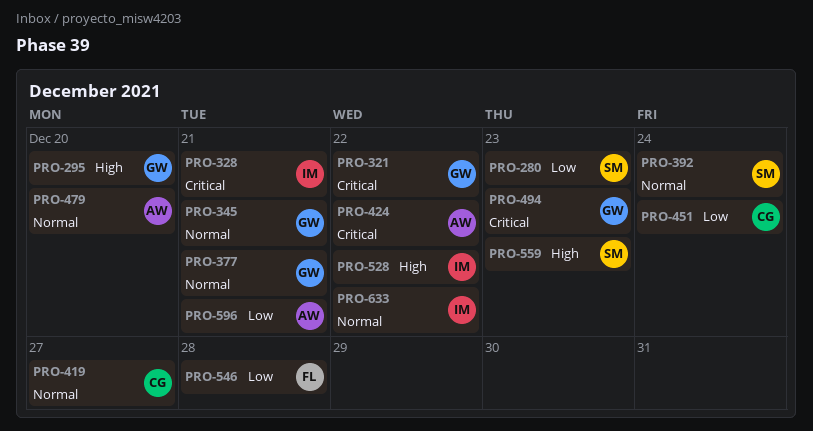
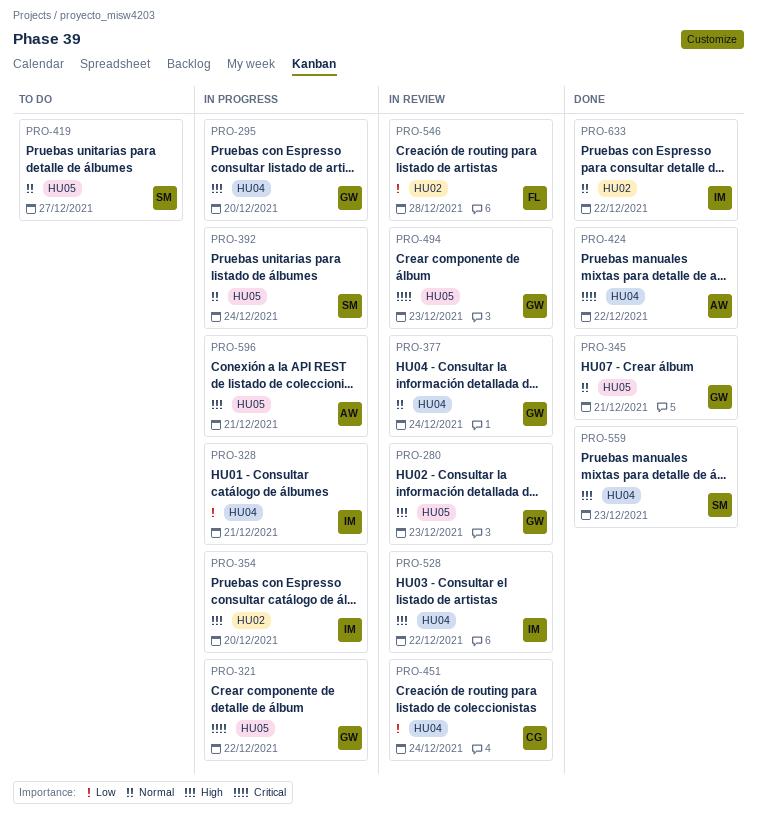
PRO-280, owner: SM -> GW
PRO-280, priority: Low -> High
PRO-328, priority: Critical -> Low
PRO-354: none -> present
PRO-377, due: Dec 21 -> Dec 24
PRO-419, owner: CG -> SM
PRO-479: present -> none
PRO-596, priority: Low -> High

